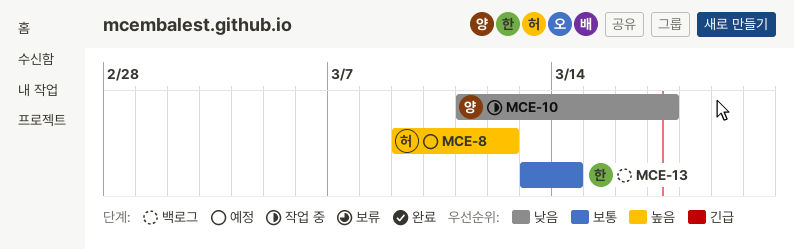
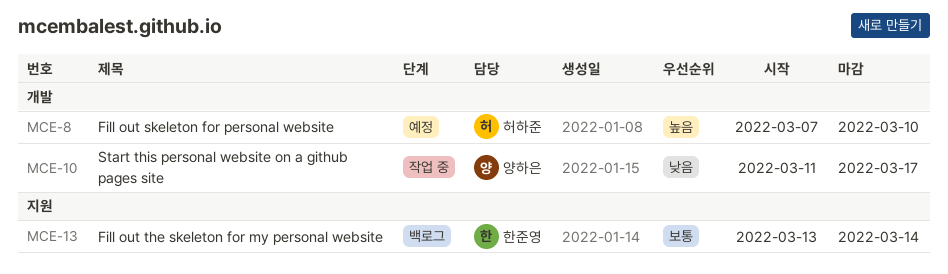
MCE-8, start: Mar 9 -> Mar 7
MCE-8, due: Mar 12 -> Mar 10

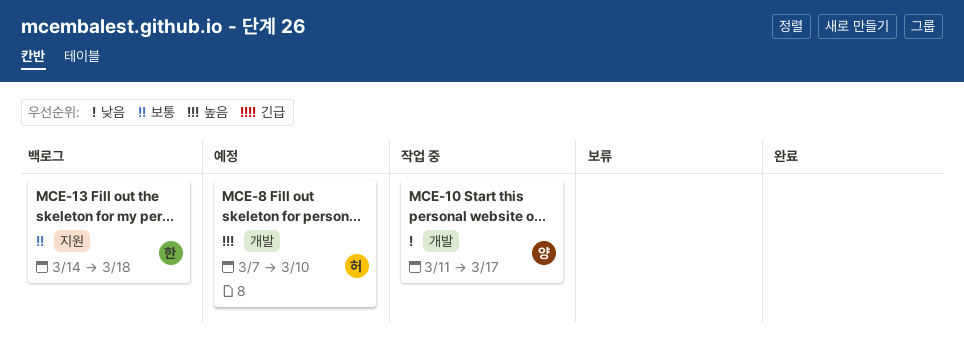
MCE-13, start: Mar 13 -> Mar 14
MCE-13, due: Mar 14 -> Mar 18

